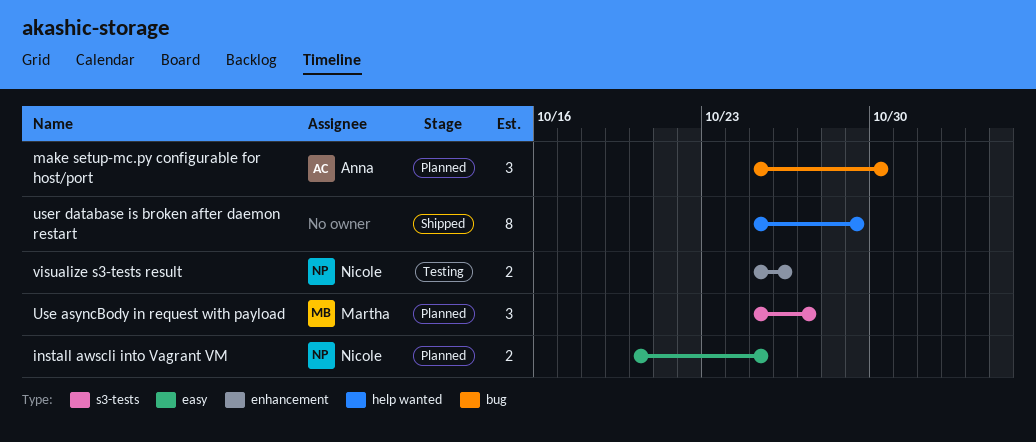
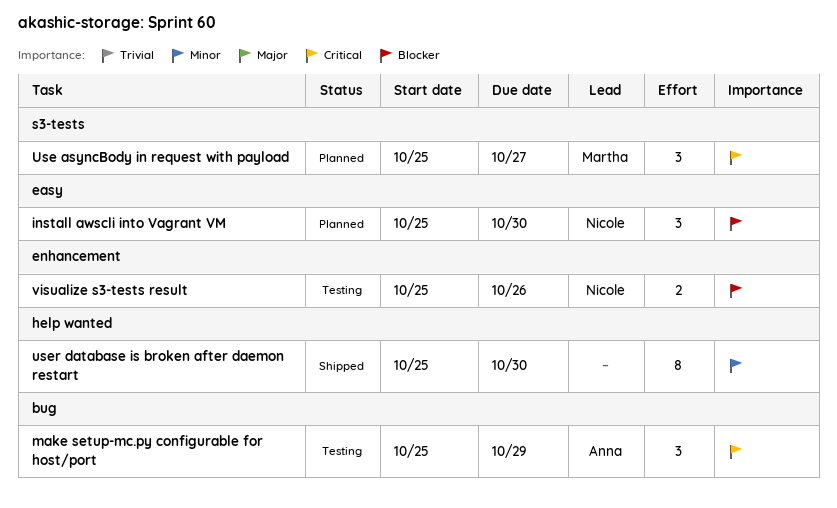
install awscli into Vagrant VM, estimate: 2 -> 3
install awscli into Vagrant VM, start: Oct 20 -> Oct 25
install awscli into Vagrant VM, due: Oct 25 -> Oct 30
make setup-mc.py configurable for host/port, status: Planned -> Testing
make setup-mc.py configurable for host/port, due: Oct 30 -> Oct 29
user database is broken after daemon restart, due: Oct 29 -> Oct 30

